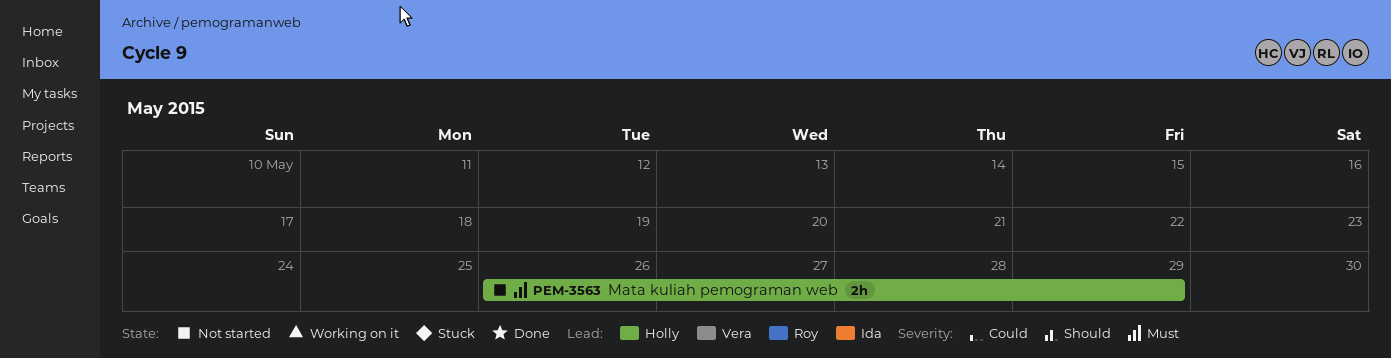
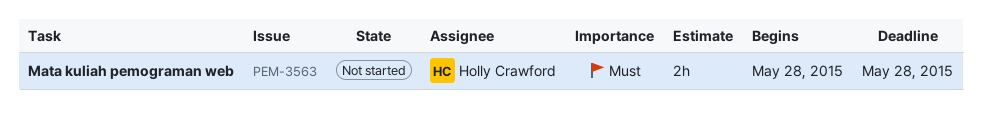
PEM-3563, start: May 26 -> May 28
PEM-3563, due: May 29 -> May 28

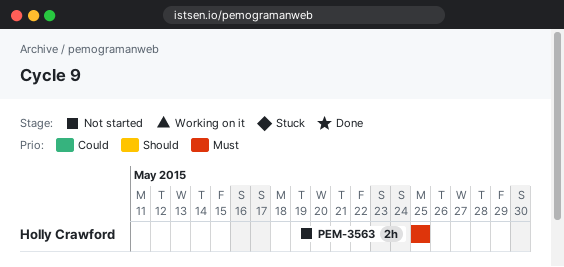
PEM-3563, start: May 28 -> May 25
PEM-3563, due: May 28 -> May 25

